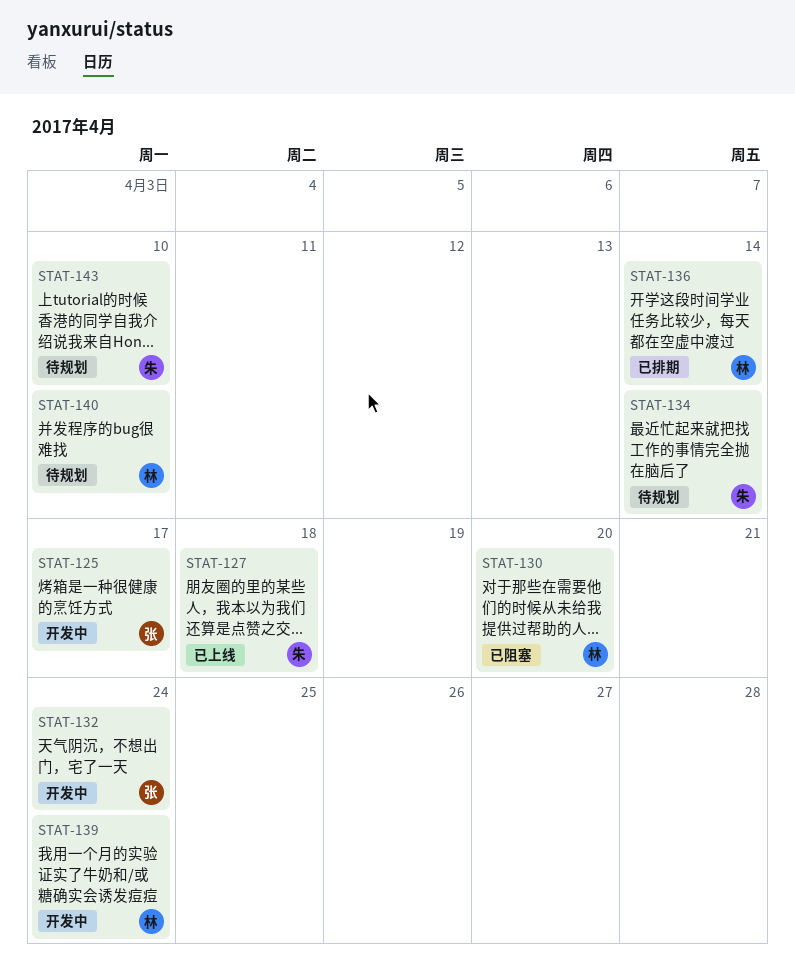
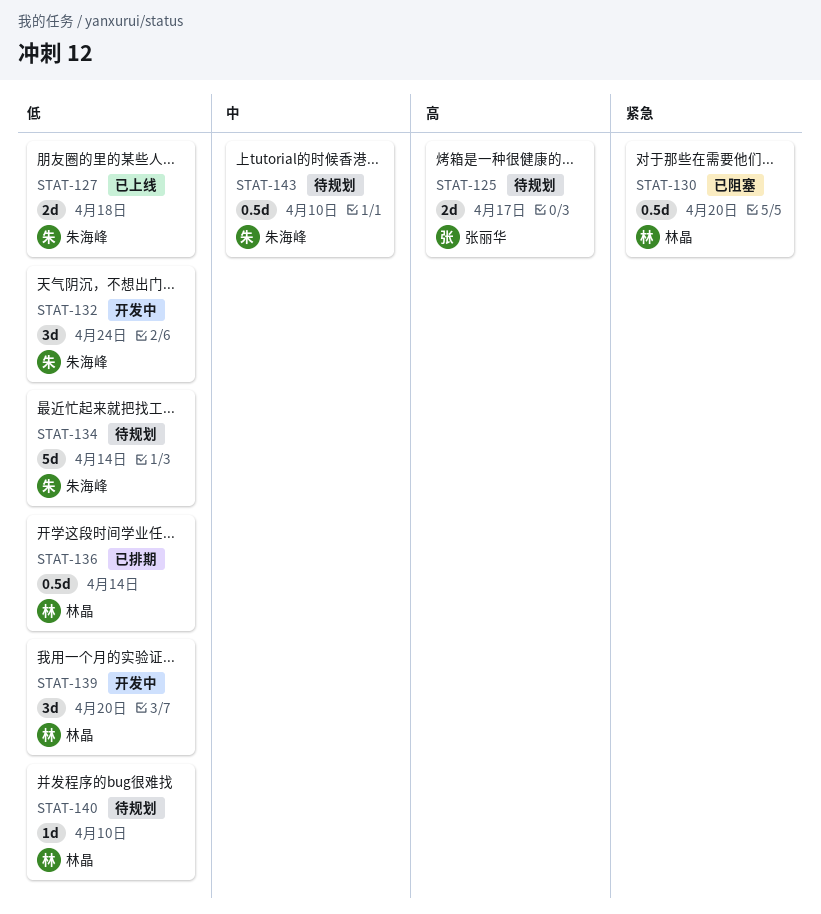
STAT-125, status: 开发中 -> 待规划
STAT-132, owner: 张丽华 -> 朱海峰
STAT-139, due: Apr 24 -> Apr 20

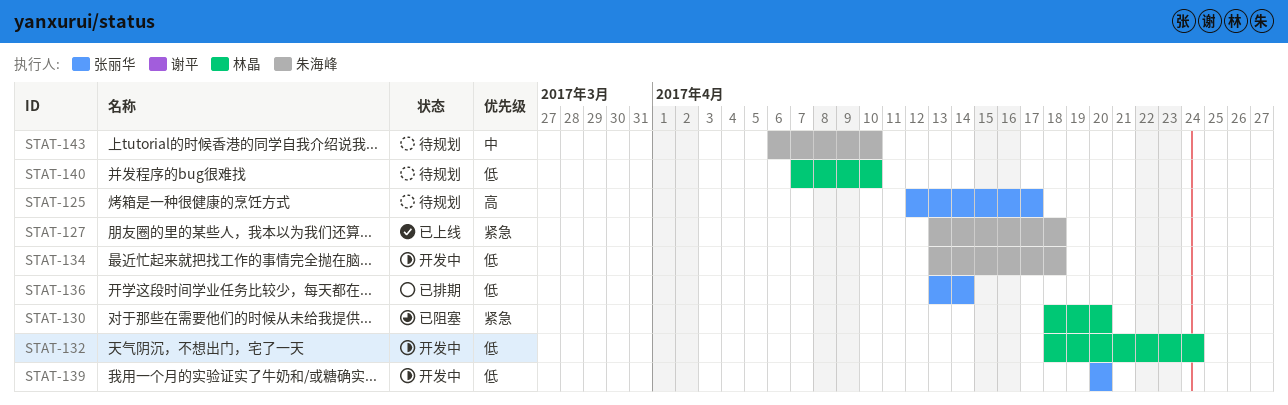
STAT-127, priority: 低 -> 紧急
STAT-132, owner: 朱海峰 -> 林晶
STAT-134, status: 待规划 -> 开发中
STAT-134, due: Apr 14 -> Apr 18
STAT-136, owner: 林晶 -> 张丽华
STAT-139, owner: 林晶 -> 张丽华

